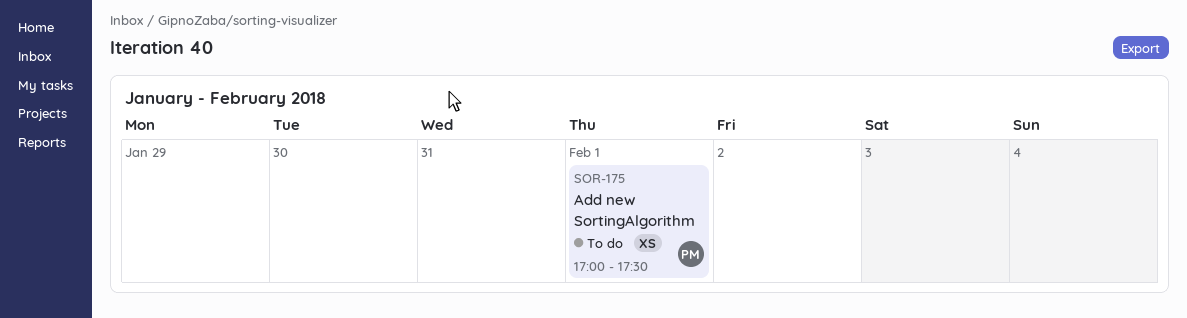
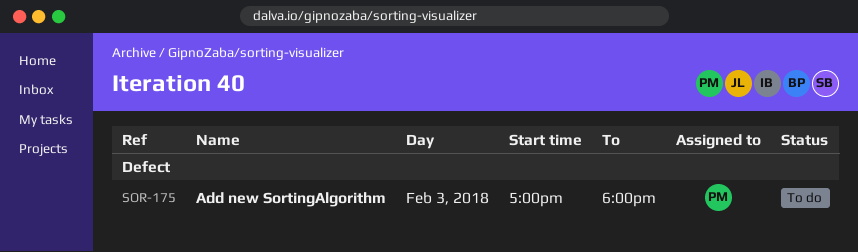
SOR-175, day: Feb 1 -> Feb 3
SOR-175, ends: 17:30 -> 18:00

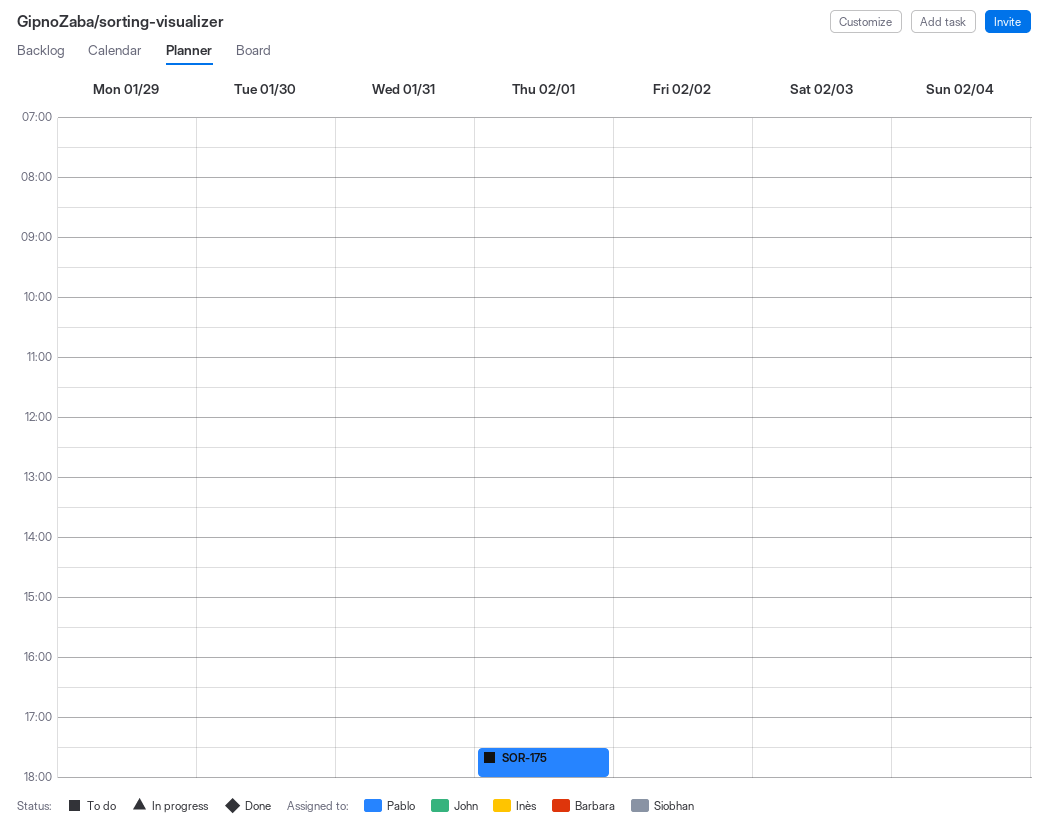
SOR-175, day: Feb 3 -> Feb 1
SOR-175, begins: 17:00 -> 17:30

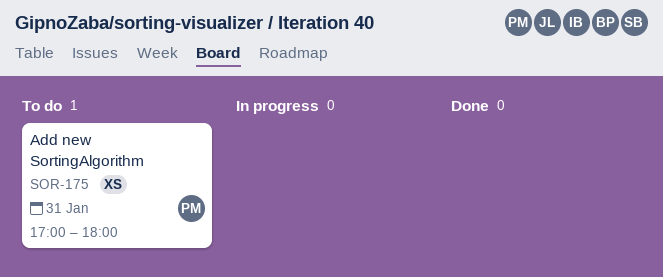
SOR-175, day: Feb 1 -> Jan 31
SOR-175, begins: 17:30 -> 17:00

